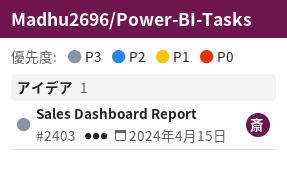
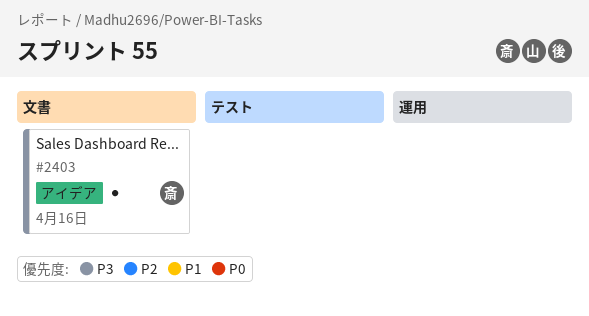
#2403, estimate: 3 -> 1
#2403, due: Apr 15 -> Apr 16

